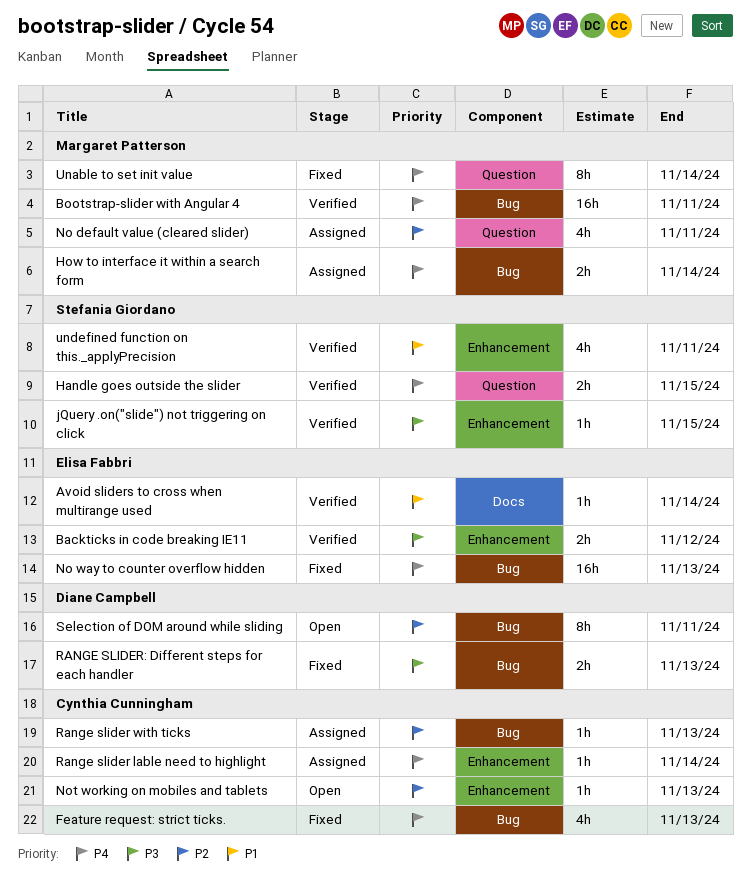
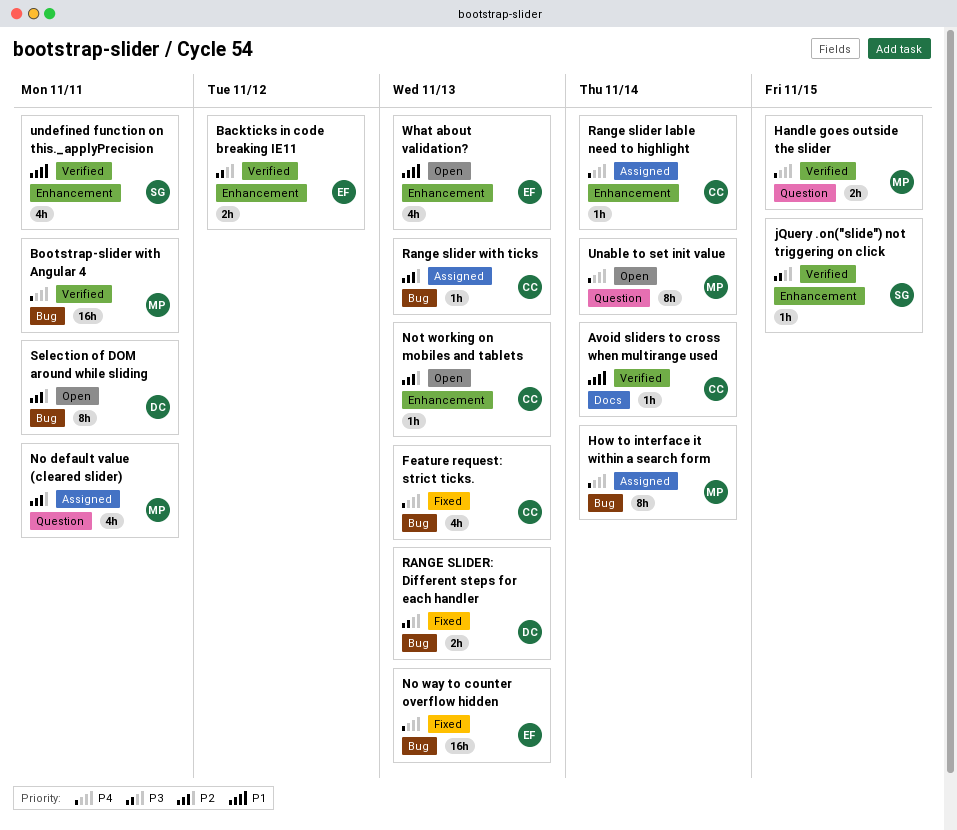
Avoid sliders to cross when multirange used, owner: Elisa Fabbri -> Cynthia Cunningham
Handle goes outside the slider, owner: Stefania Giordano -> Margaret Patterson
How to interface it within a search form, estimate: 2h -> 8h
Unable to set init value, status: Fixed -> Open
What about validation?: none -> present

